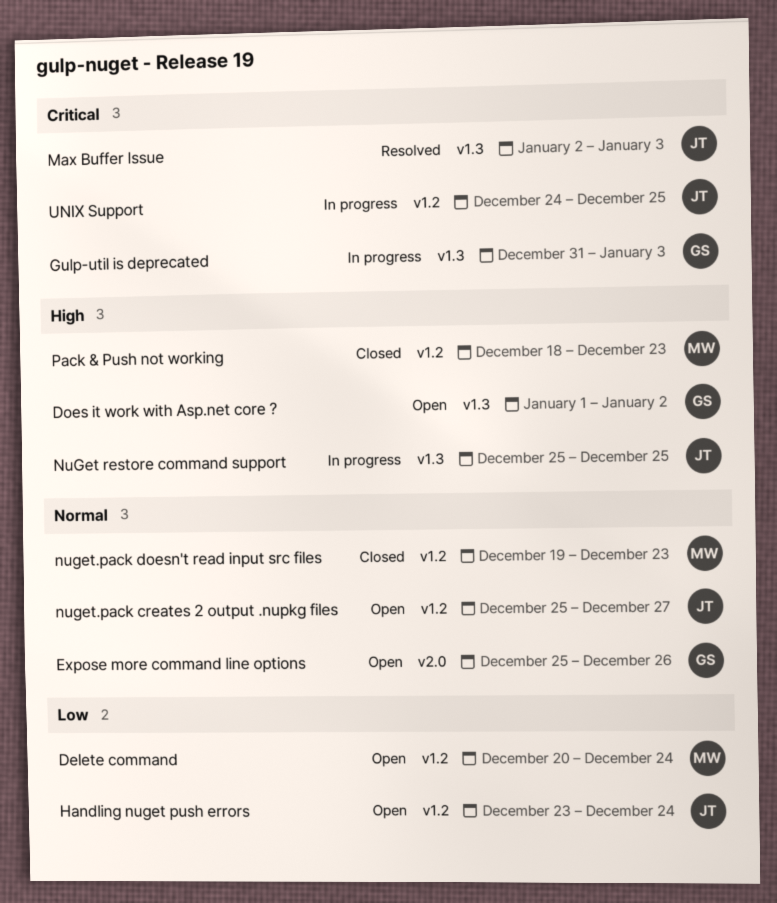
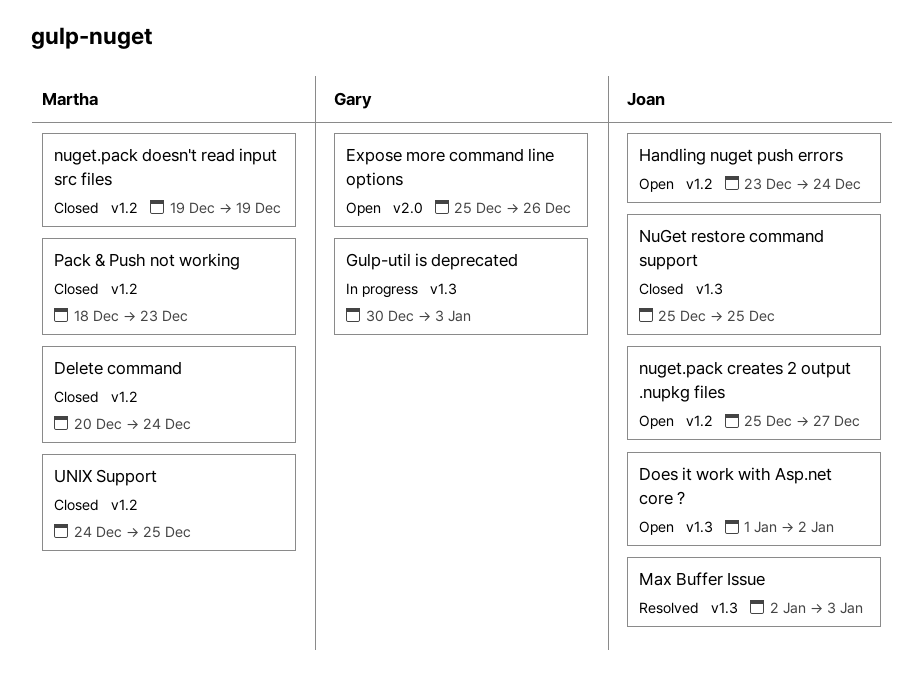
Delete command, status: Open -> Closed
Does it work with Asp.net core ?, owner: Gary -> Joan
Gulp-util is deprecated, start: Dec 31 -> Dec 30
NuGet restore command support, status: In progress -> Closed
nuget.pack doesn't read input src files, due: Dec 23 -> Dec 19
UNIX Support, status: In progress -> Closed
UNIX Support, owner: Joan -> Martha

